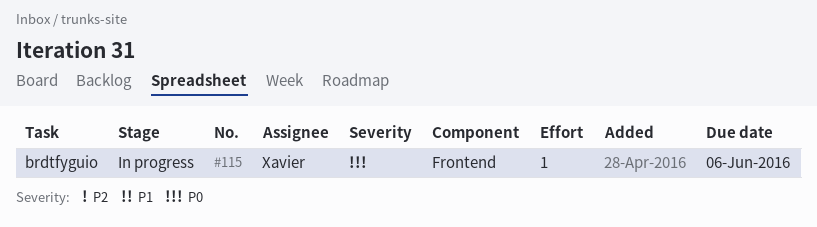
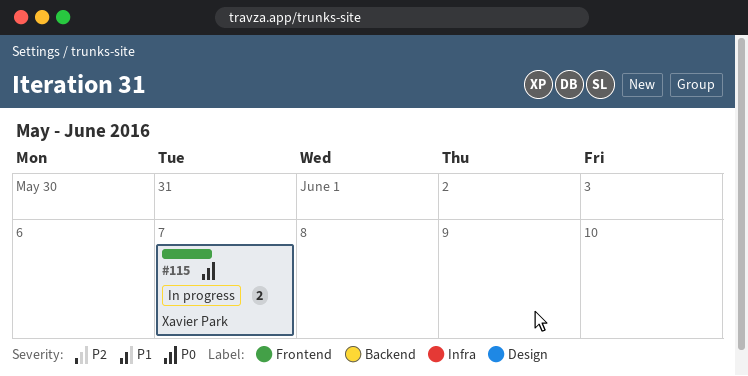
#115, estimate: 1 -> 2
#115, due: Jun 6 -> Jun 7

